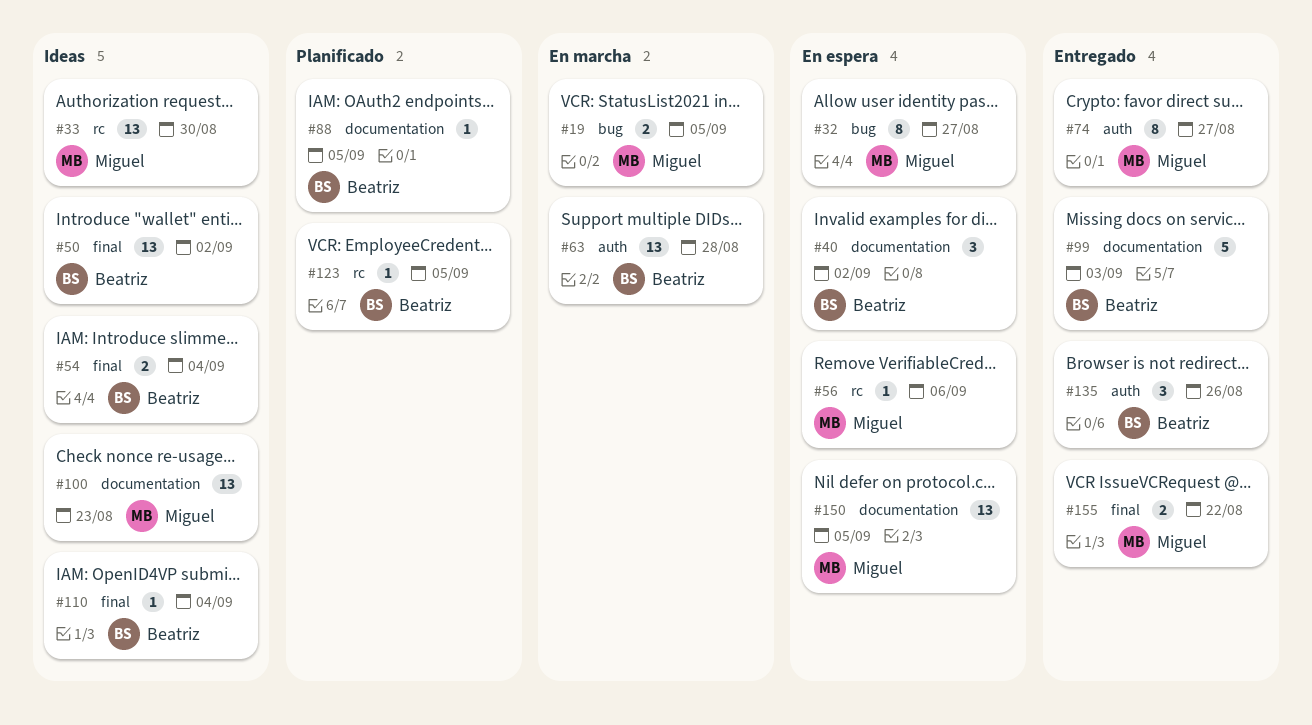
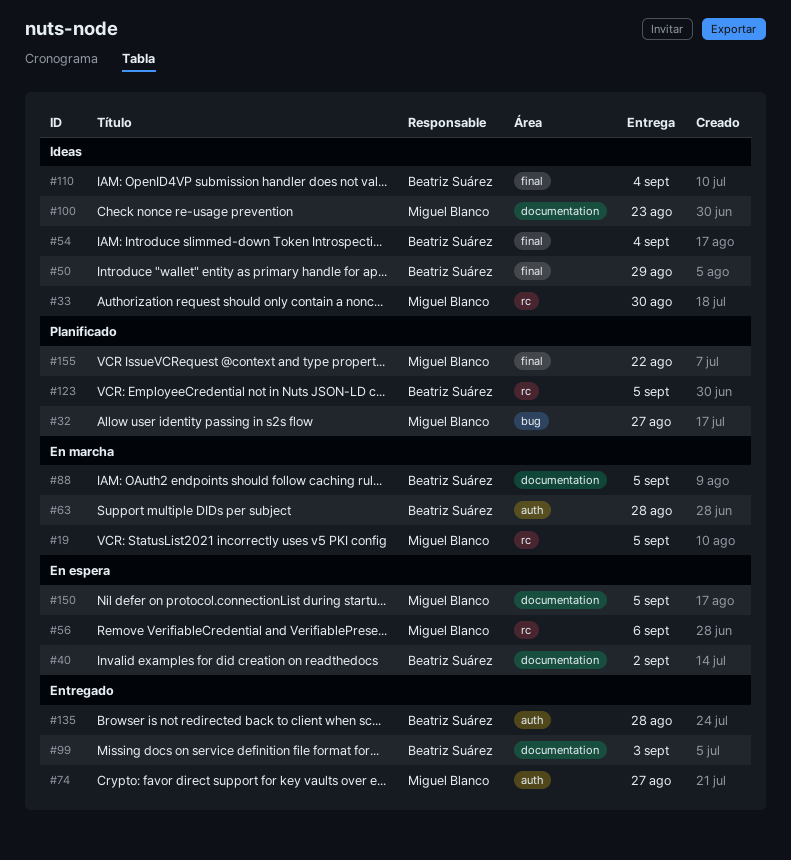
#19, label: bug -> rc
#32, status: En espera -> Planificado
#50, due: Sep 2 -> Aug 29
#88, status: Planificado -> En marcha
#135, due: Aug 26 -> Aug 28
#155, status: Entregado -> Planificado

